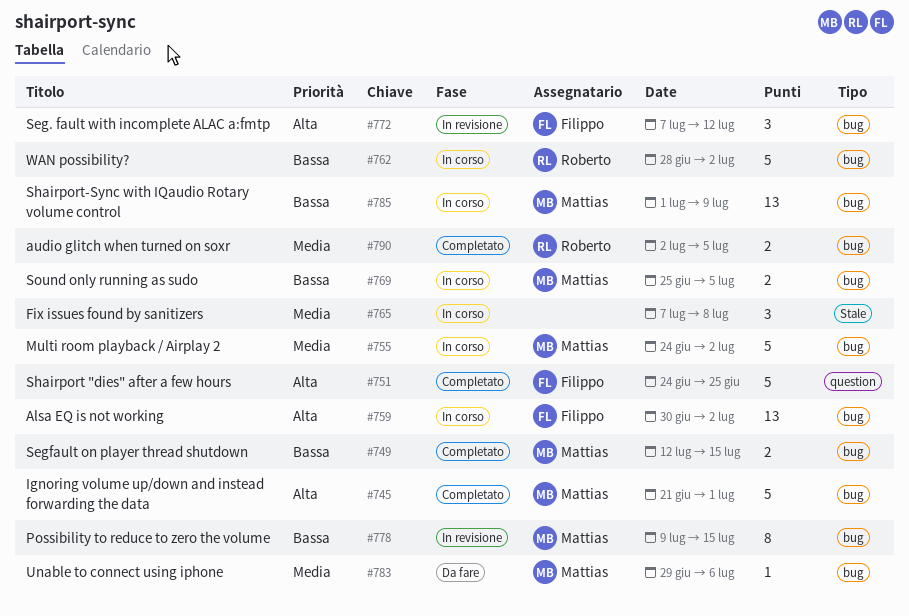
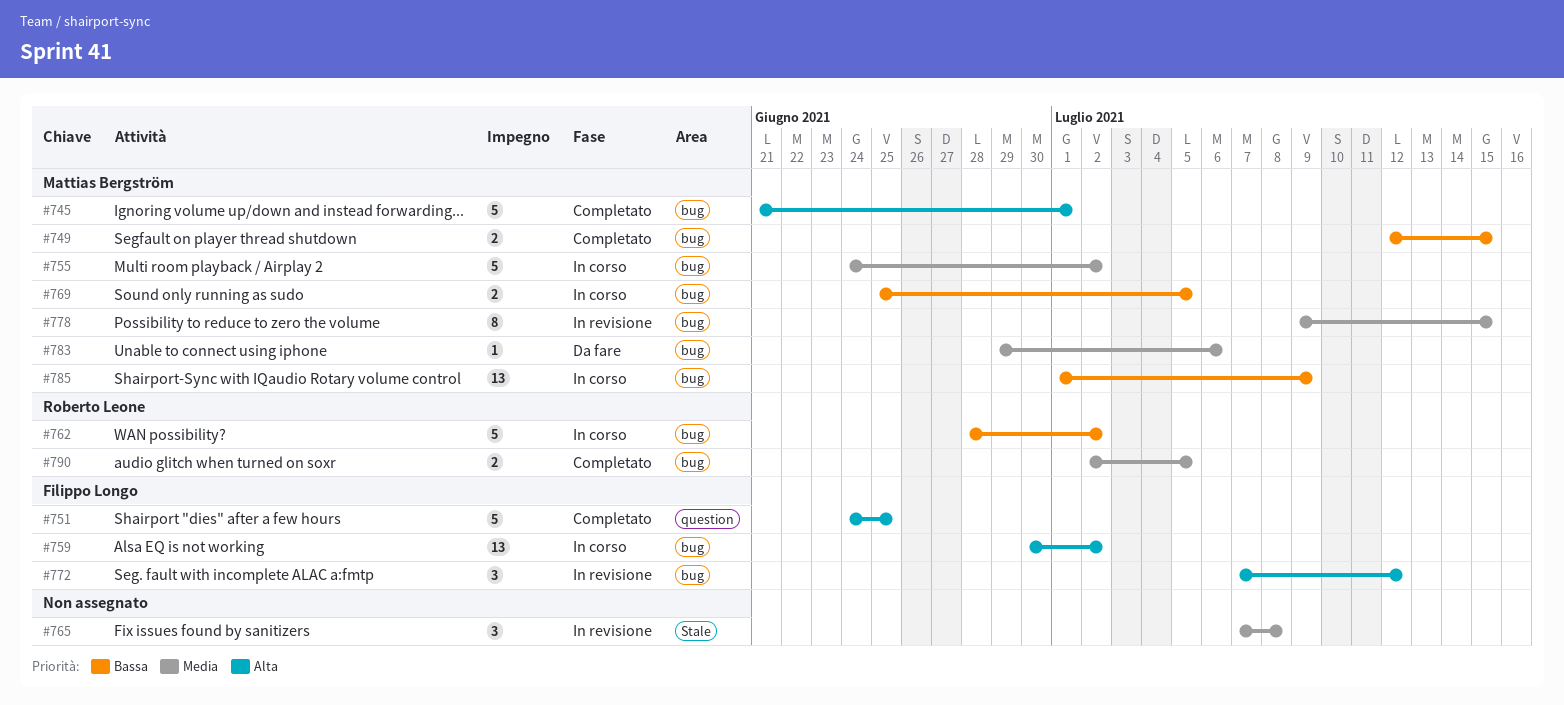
#765, status: In corso -> In revisione
#778, priority: Bassa -> Media

